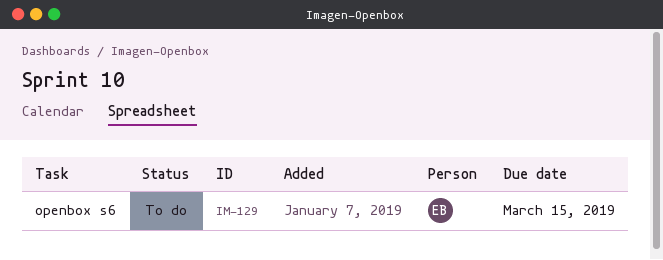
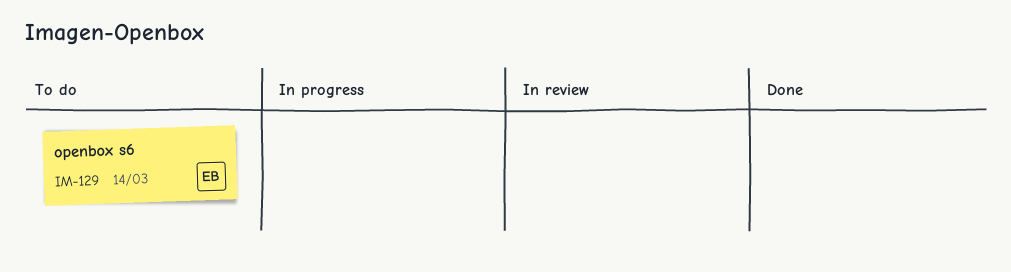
IM-129, due: Mar 15 -> Mar 14

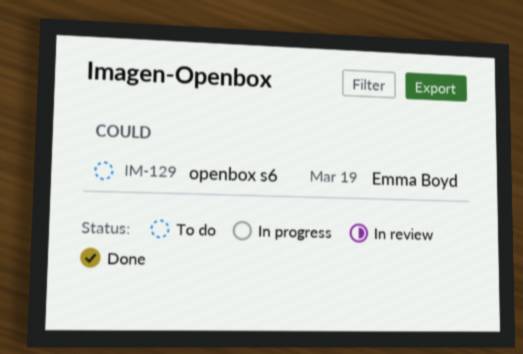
IM-129, due: Mar 14 -> Mar 19

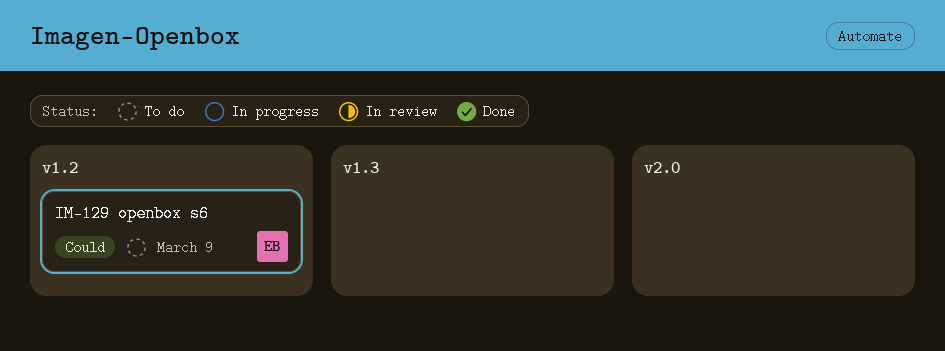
IM-129, due: Mar 19 -> Mar 9

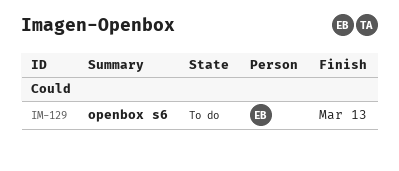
IM-129, due: Mar 9 -> Mar 13

